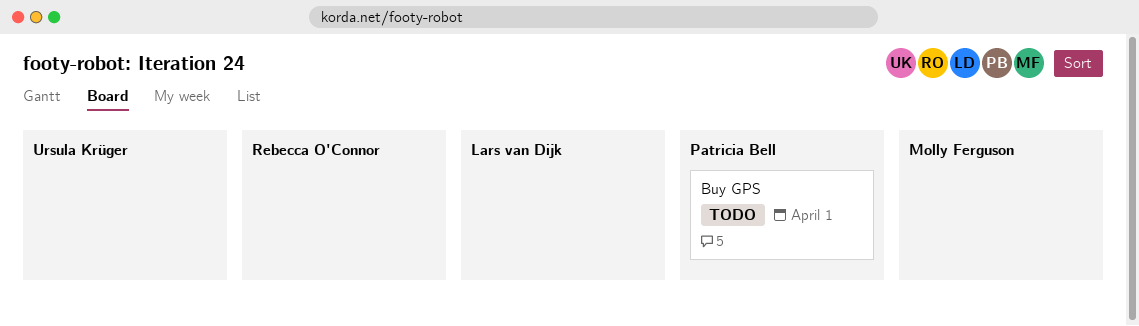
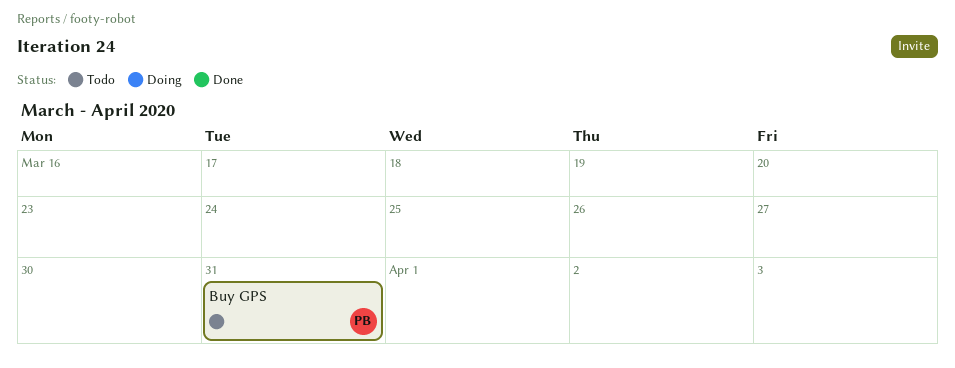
Buy GPS, due: Apr 1 -> Mar 31

